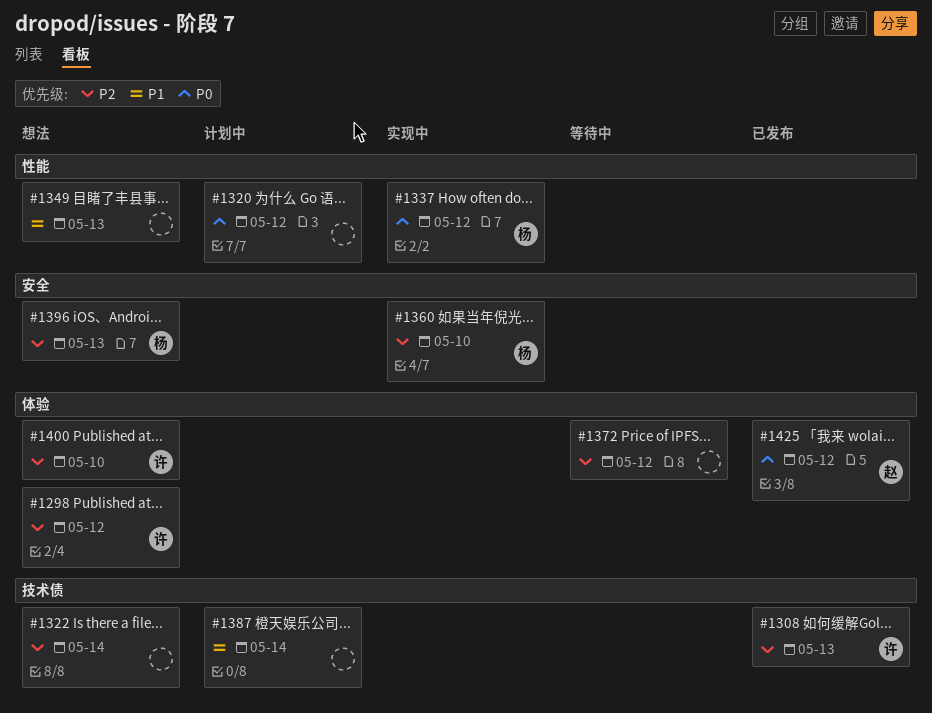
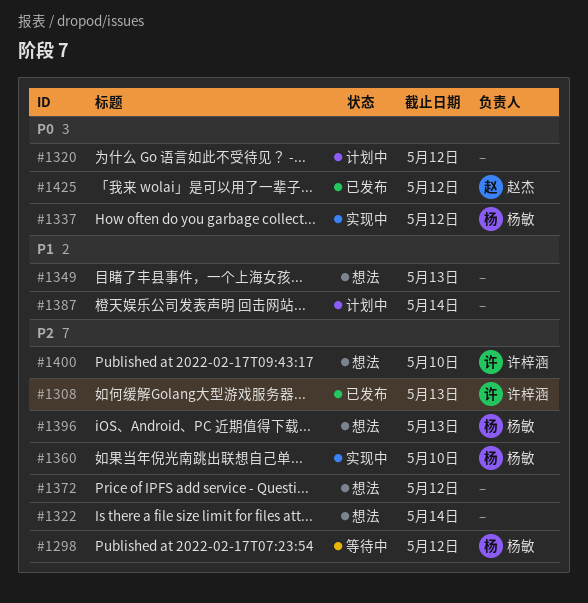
#1298, status: 想法 -> 等待中
#1298, owner: 许梓涵 -> 杨敏
#1372, status: 等待中 -> 想法

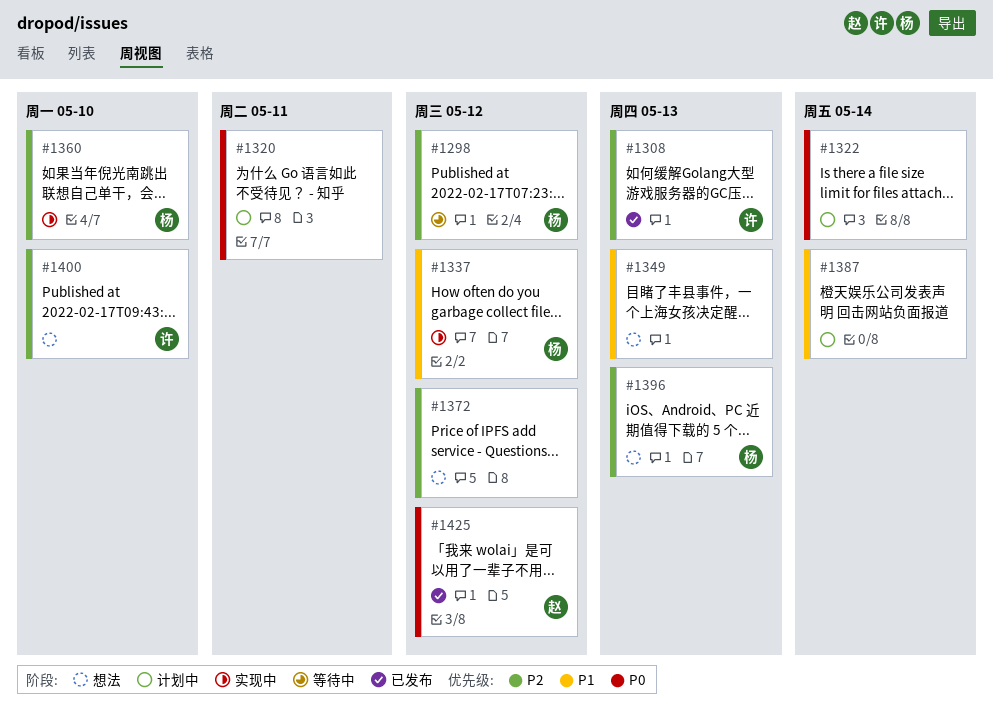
#1320, due: May 12 -> May 11
#1322, status: 想法 -> 计划中
#1322, priority: P2 -> P0
#1337, priority: P0 -> P1

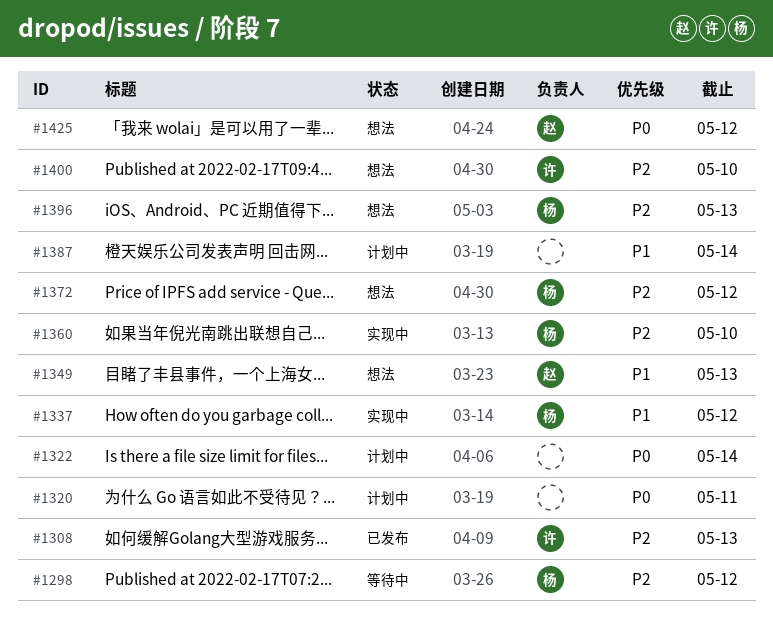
#1349, owner: none -> 赵
#1372, owner: none -> 杨
#1425, status: 已发布 -> 想法

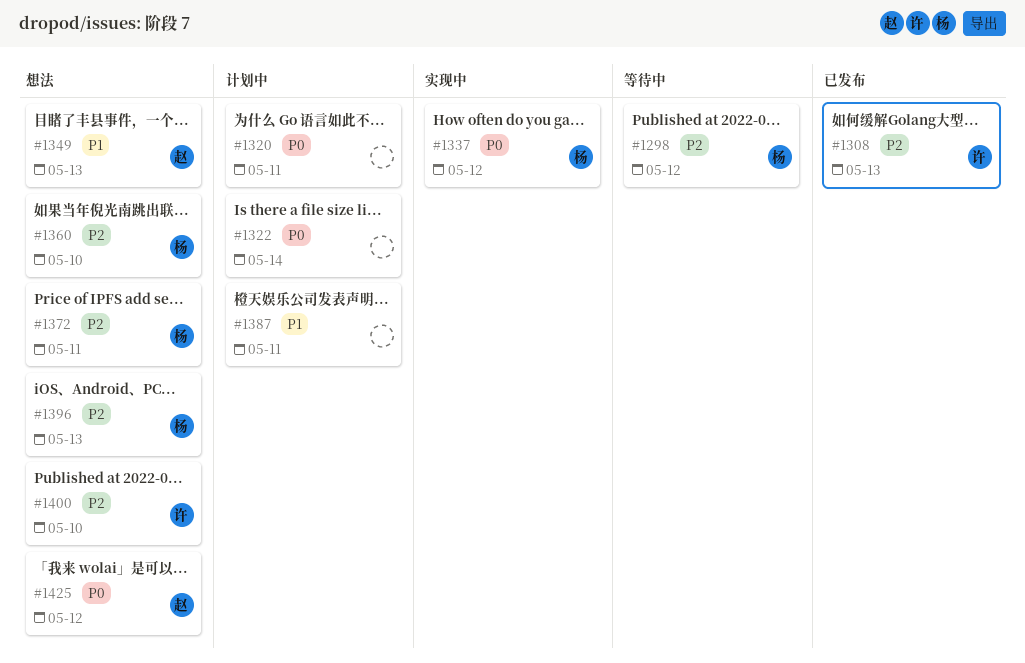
#1337, priority: P1 -> P0
#1360, status: 实现中 -> 想法
#1372, due: May 12 -> May 11
#1387, due: May 14 -> May 11

